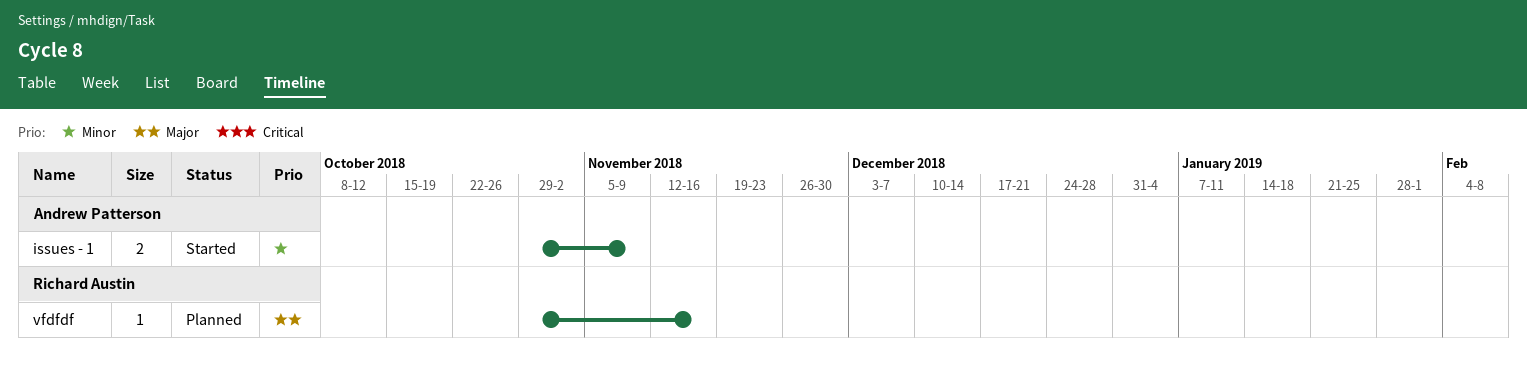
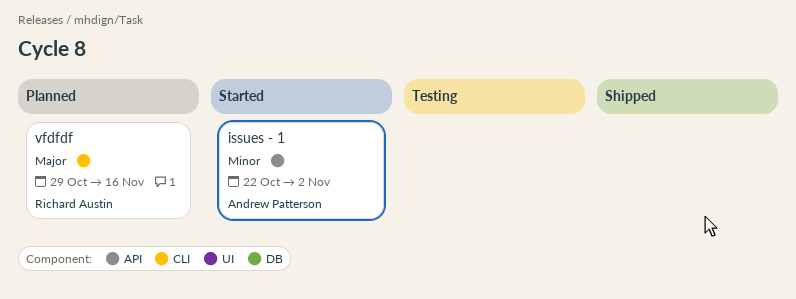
issues - 1, start: Oct 29 -> Oct 22
issues - 1, due: Nov 9 -> Nov 2

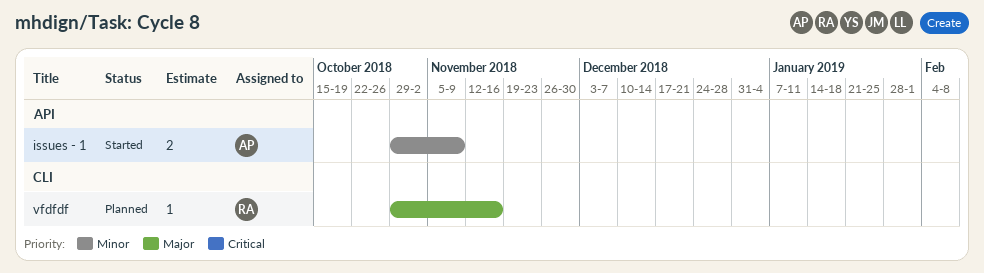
issues - 1, start: Oct 22 -> Oct 29
issues - 1, due: Nov 2 -> Nov 9

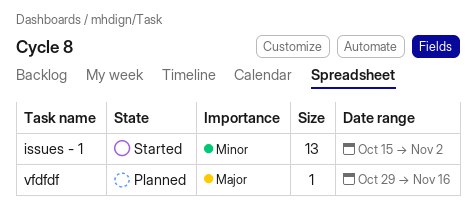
issues - 1, estimate: 2 -> 13
issues - 1, start: Oct 29 -> Oct 15
issues - 1, due: Nov 9 -> Nov 2

